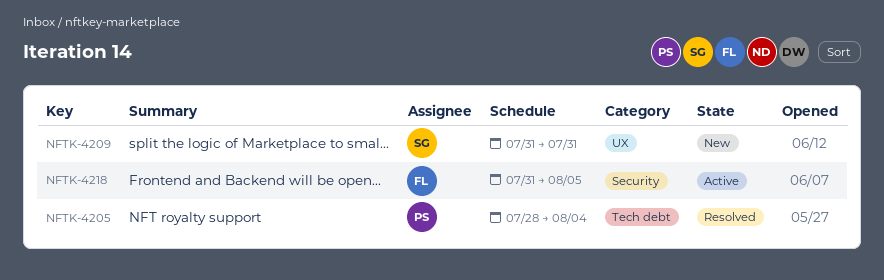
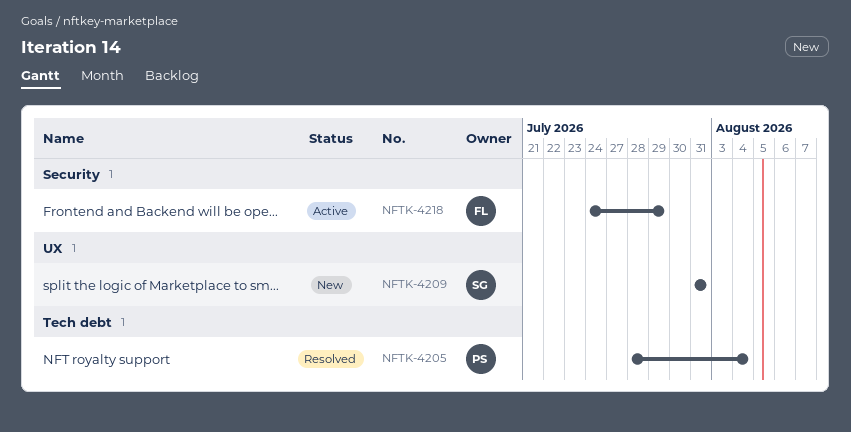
NFTK-4218, start: Jul 31 -> Jul 24
NFTK-4218, due: Aug 5 -> Jul 29

